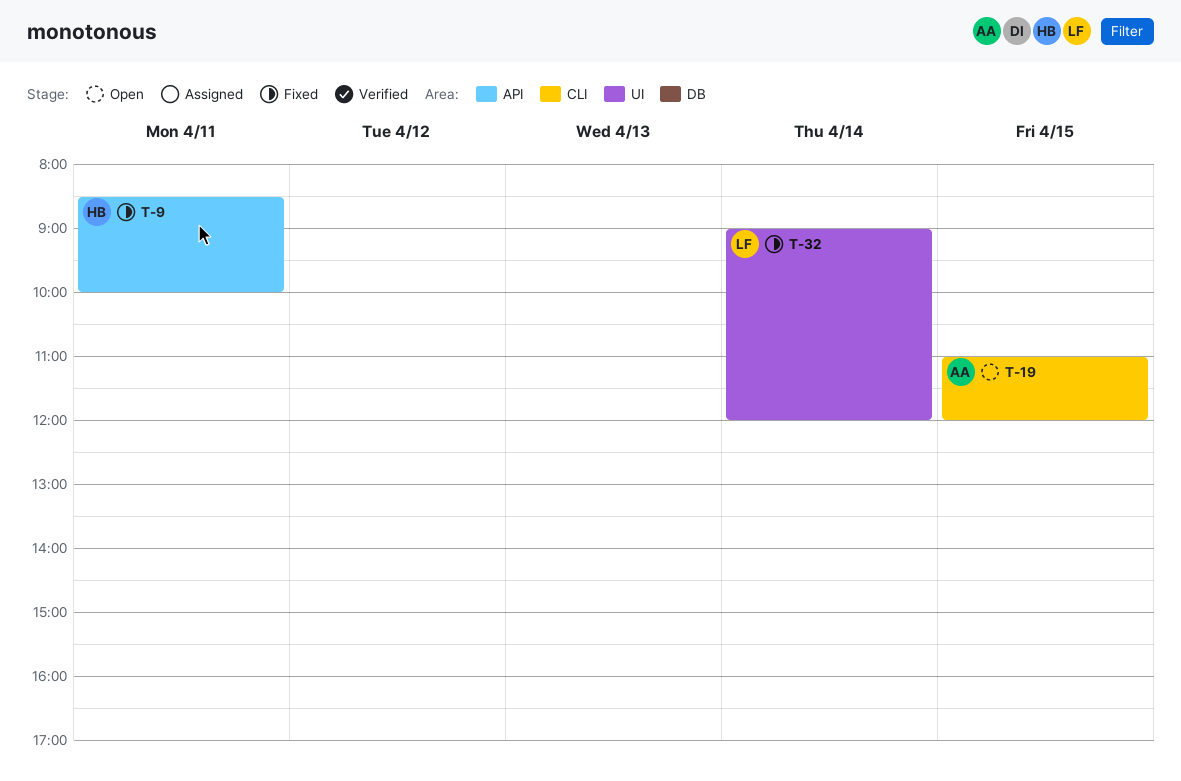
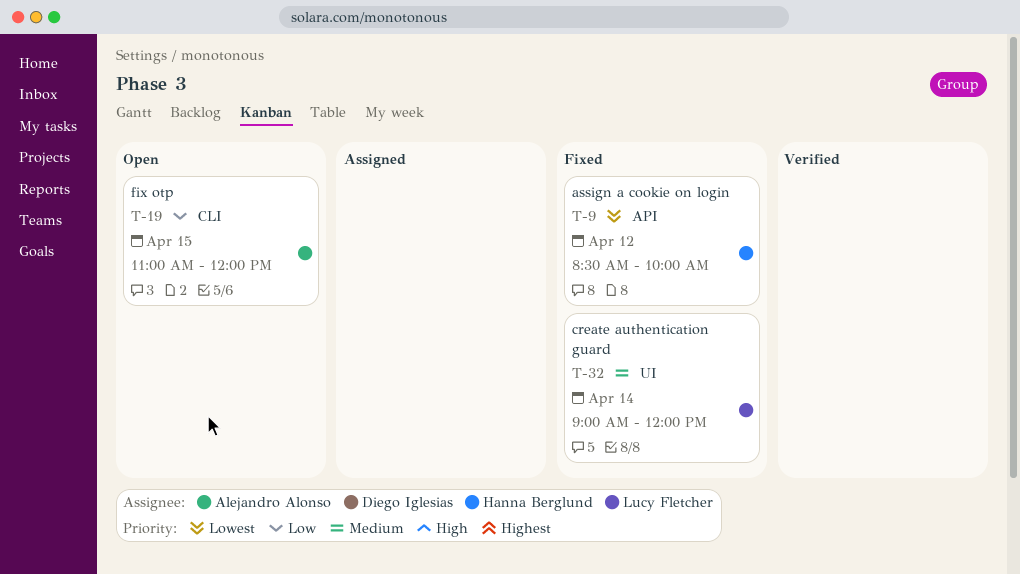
T-9, day: Apr 11 -> Apr 12

